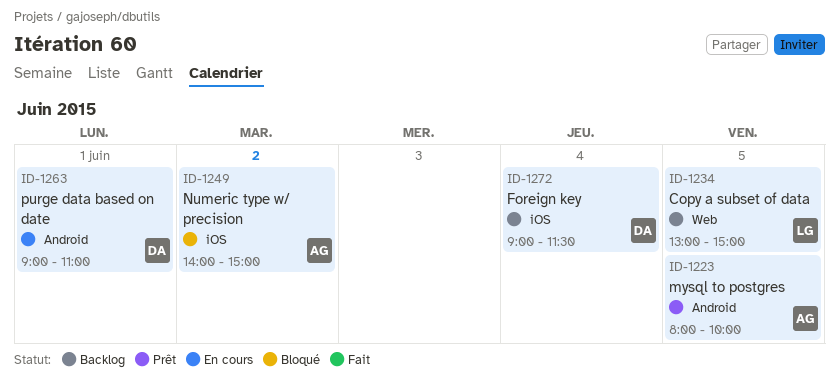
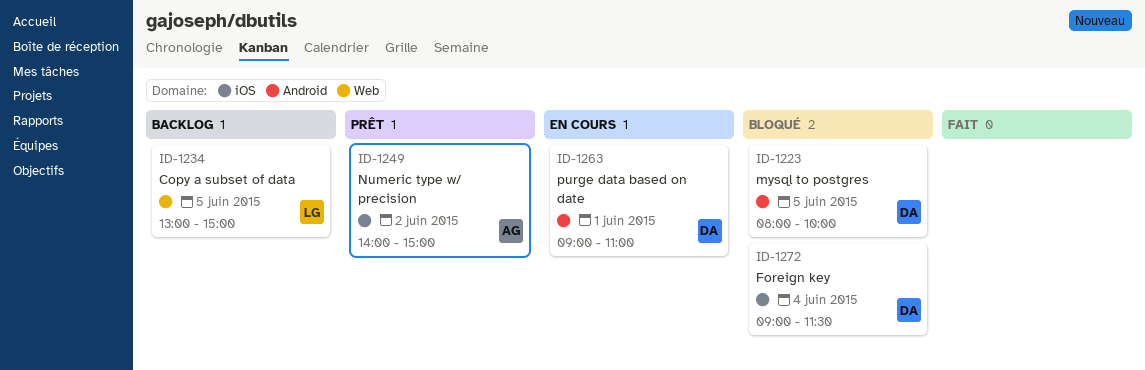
ID-1223, status: Prêt -> Bloqué
ID-1223, owner: AG -> DA
ID-1249, status: Bloqué -> Prêt
ID-1272, status: Backlog -> Bloqué

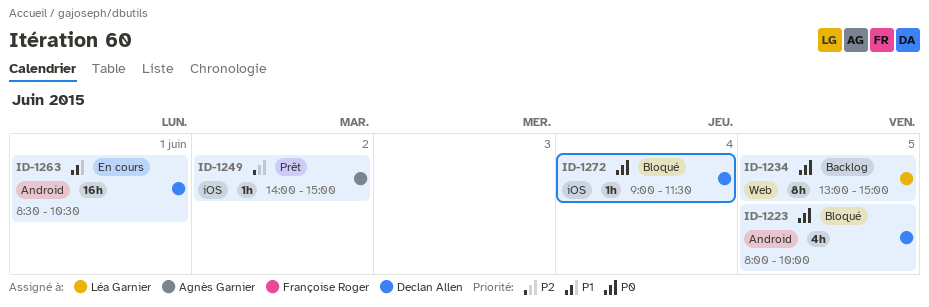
ID-1263, begins: 09:00 -> 08:30
ID-1263, ends: 11:00 -> 10:30

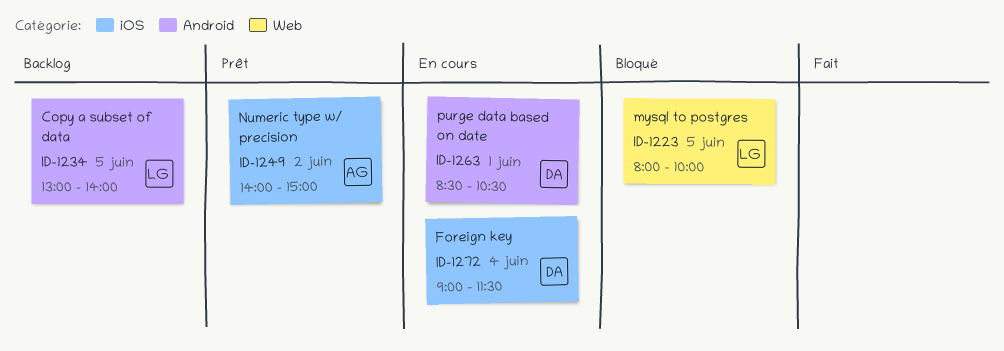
ID-1223, owner: Declan Allen -> Léa Garnier
ID-1223, label: Android -> Web
ID-1234, label: Web -> Android
ID-1234, ends: 15:00 -> 14:00
ID-1272, status: Bloqué -> En cours

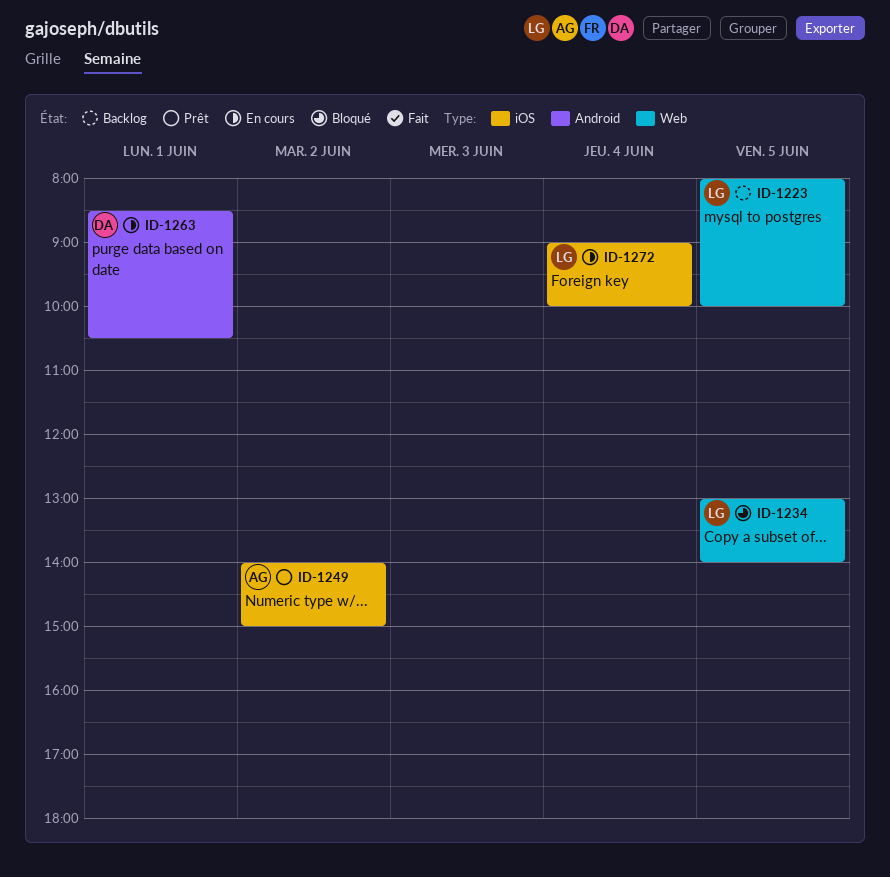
ID-1223, status: Bloqué -> Backlog
ID-1234, status: Backlog -> Bloqué
ID-1234, label: Android -> Web
ID-1272, owner: DA -> LG
ID-1272, ends: 11:30 -> 10:00

